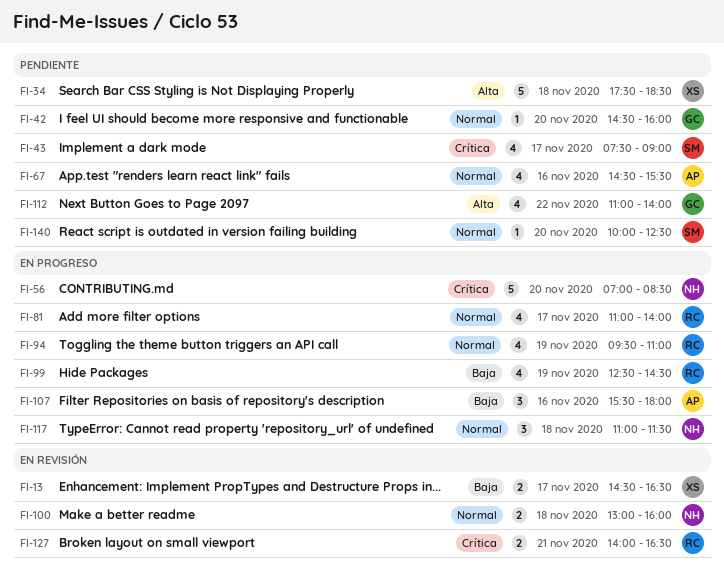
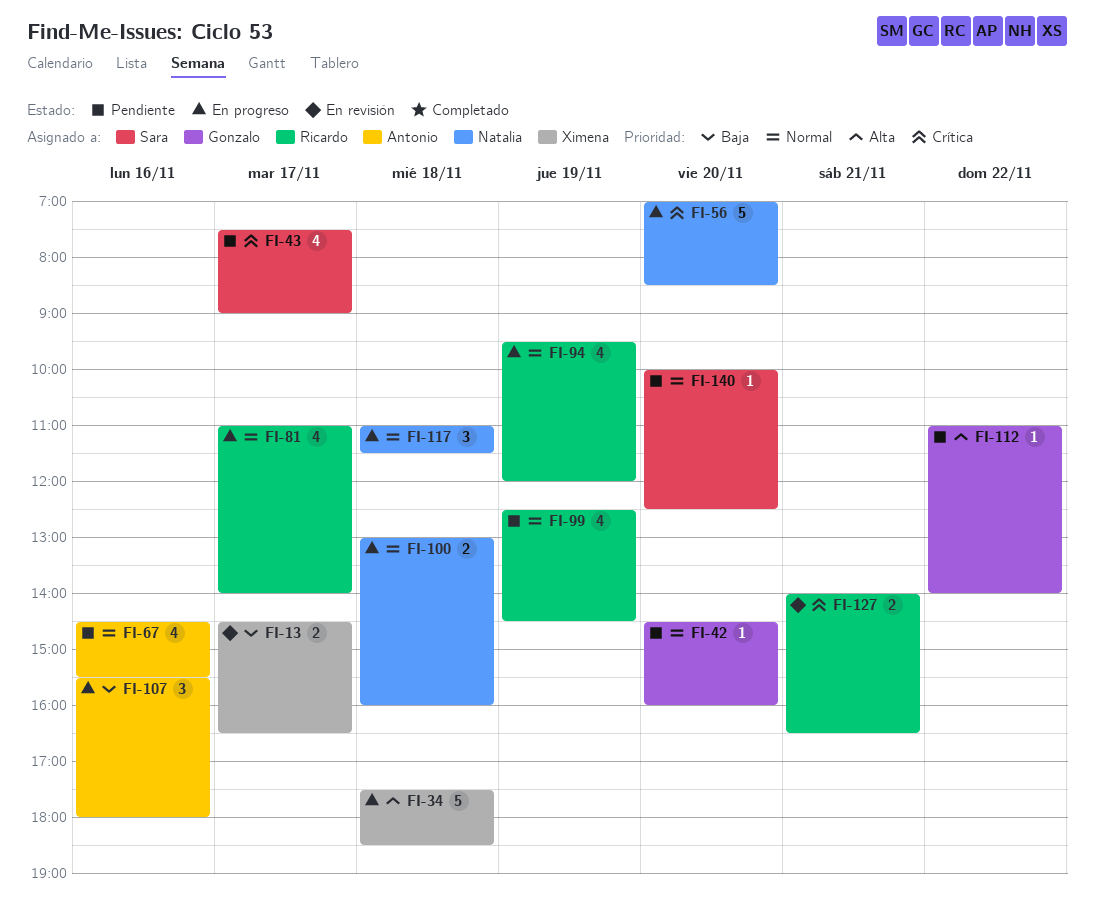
FI-34, status: Pendiente -> En progreso
FI-94, ends: 11:00 -> 12:00
FI-99, status: En progreso -> Pendiente
FI-99, priority: Baja -> Normal
FI-100, status: En revisión -> En progreso
FI-112, estimate: 4 -> 1

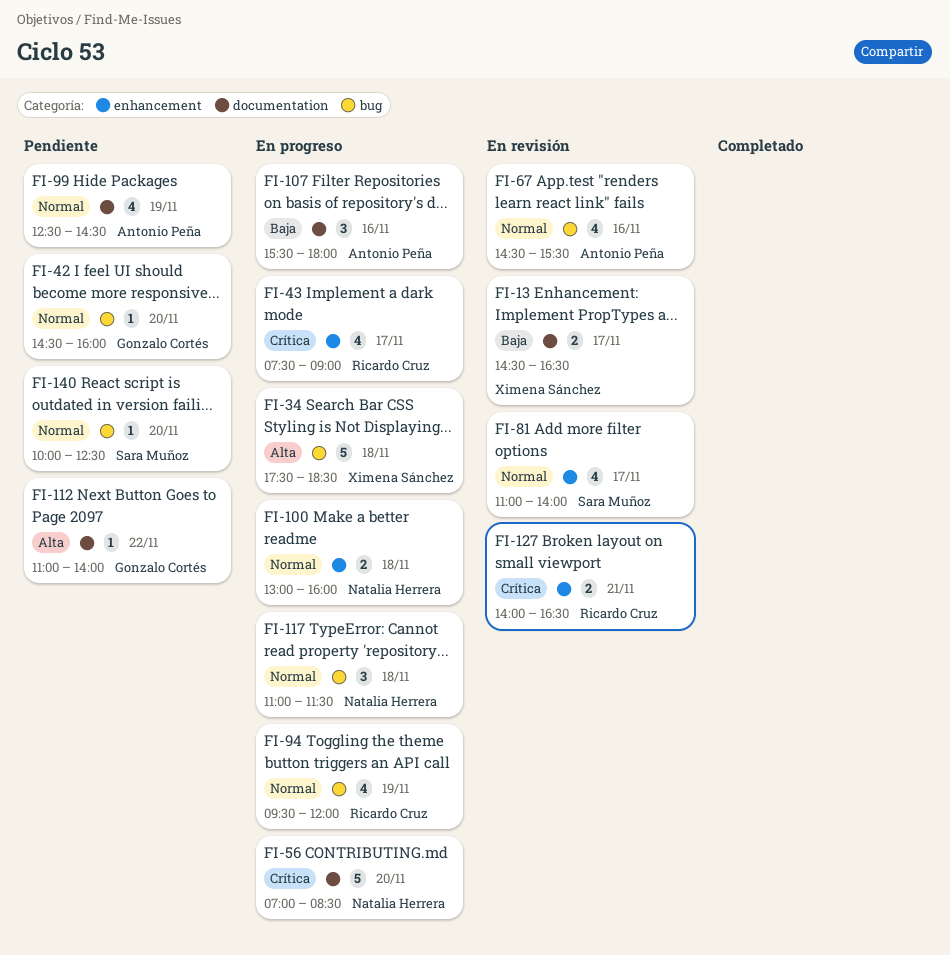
FI-43, status: Pendiente -> En progreso
FI-43, owner: Sara Muñoz -> Ricardo Cruz
FI-67, status: Pendiente -> En revisión
FI-81, status: En progreso -> En revisión
FI-81, owner: Ricardo Cruz -> Sara Muñoz
FI-99, owner: Ricardo Cruz -> Antonio Peña

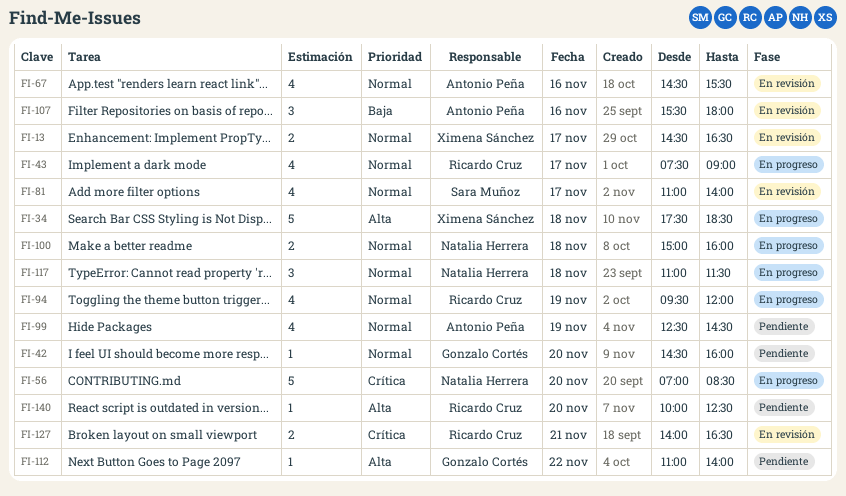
FI-13, priority: Baja -> Normal
FI-43, priority: Crítica -> Normal
FI-100, begins: 13:00 -> 15:00
FI-107, status: En progreso -> En revisión
FI-140, owner: Sara Muñoz -> Ricardo Cruz
FI-140, priority: Normal -> Alta

